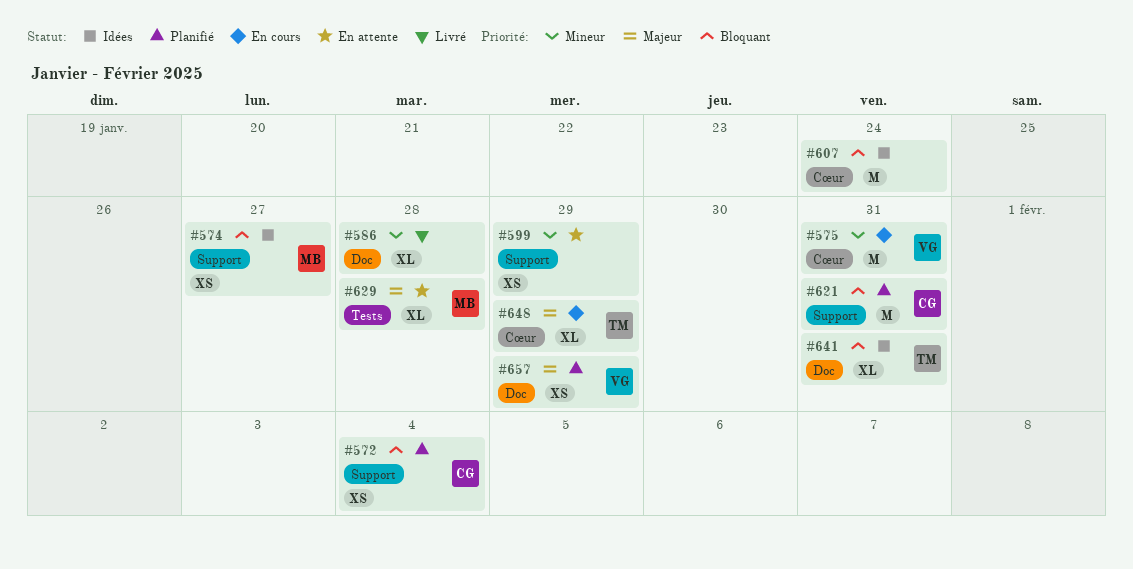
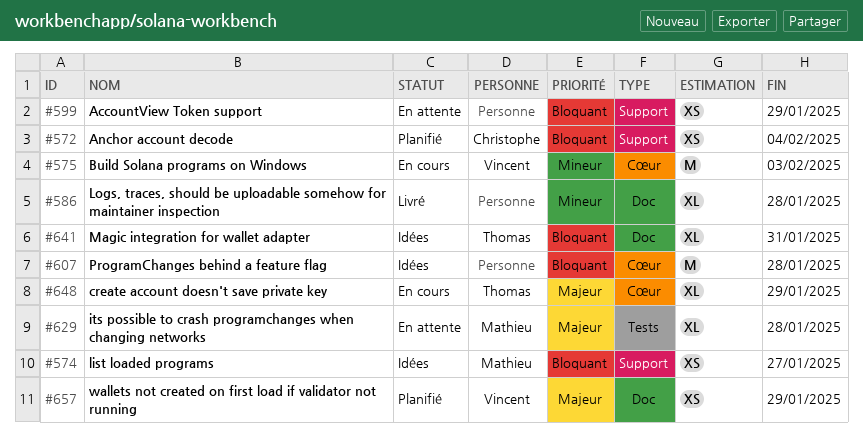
#575, due: Jan 31 -> Feb 3
#599, priority: Mineur -> Bloquant
#607, due: Jan 24 -> Jan 28
#621: present -> none

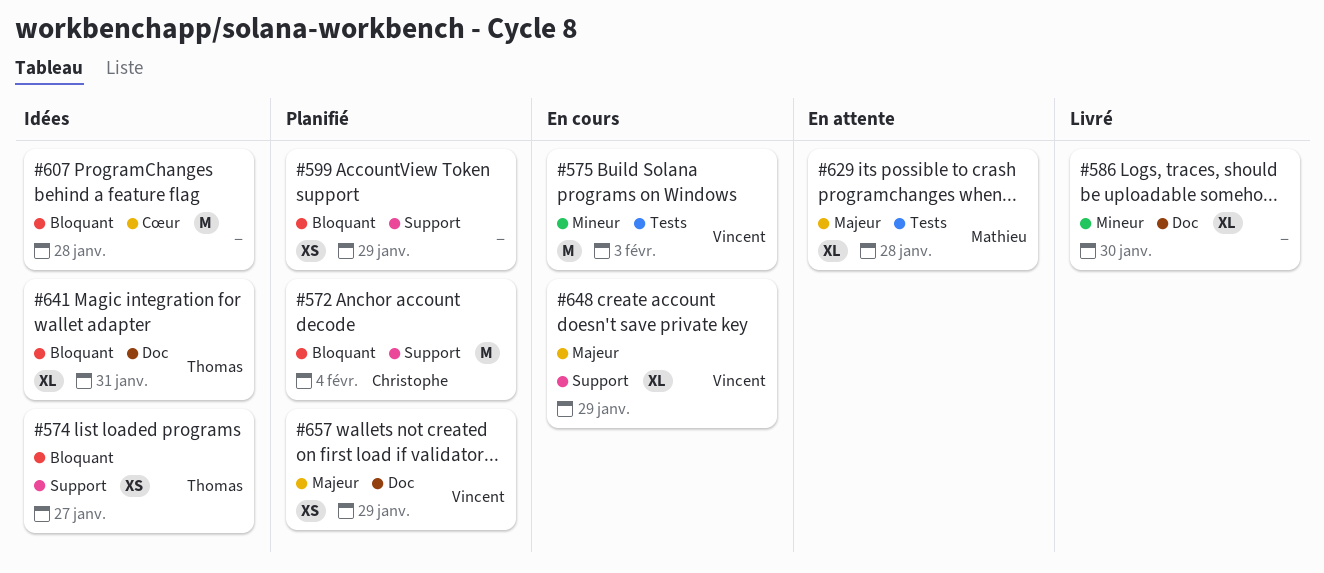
#572, estimate: XS -> M
#574, owner: Mathieu -> Thomas
#575, label: Cœur -> Tests
#586, due: Jan 28 -> Jan 30
#599, status: En attente -> Planifié
#648, owner: Thomas -> Vincent
#648, label: Cœur -> Support

